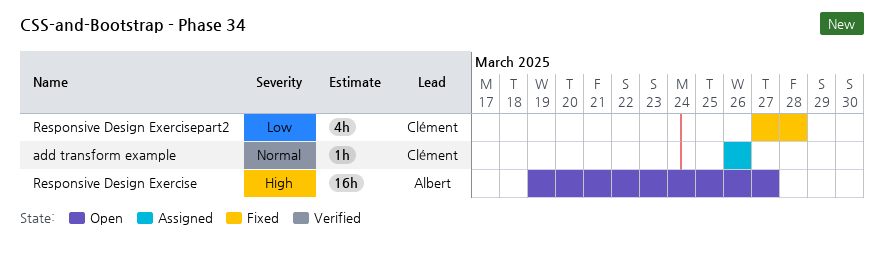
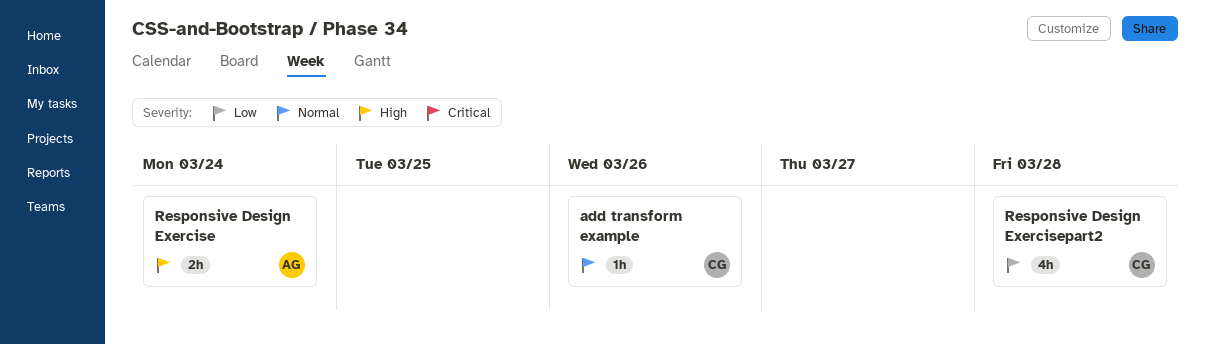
Responsive Design Exercise, estimate: 16h -> 2h
Responsive Design Exercise, due: Mar 27 -> Mar 24

